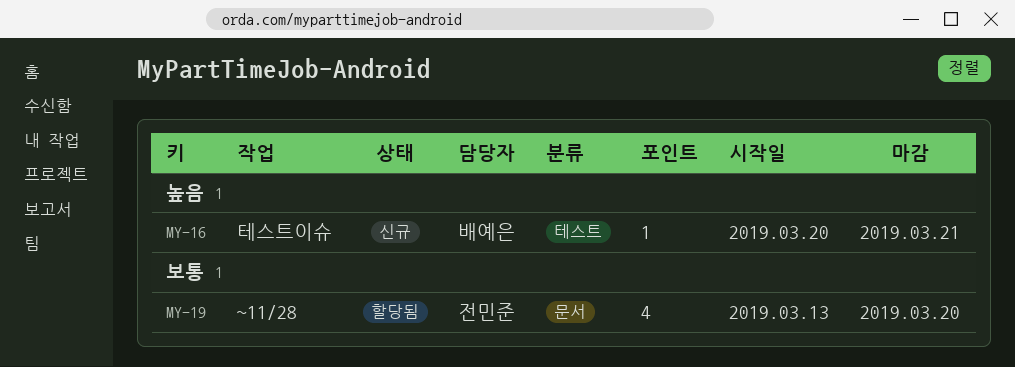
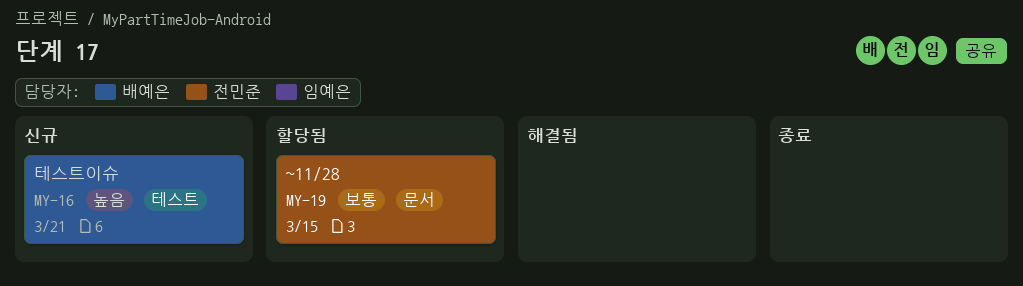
MY-19, due: Mar 20 -> Mar 15

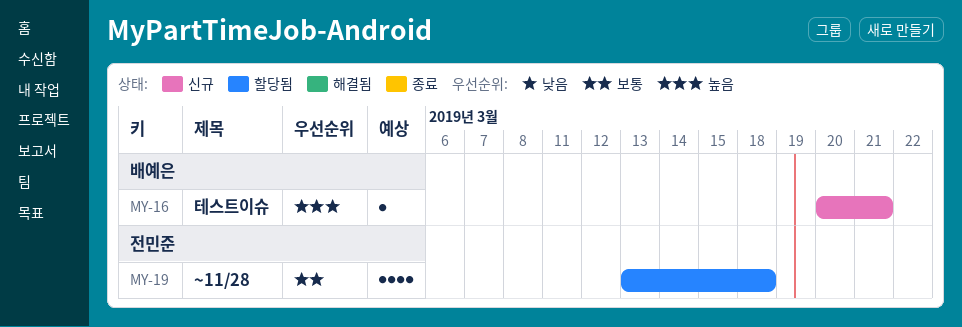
MY-19, due: Mar 15 -> Mar 18

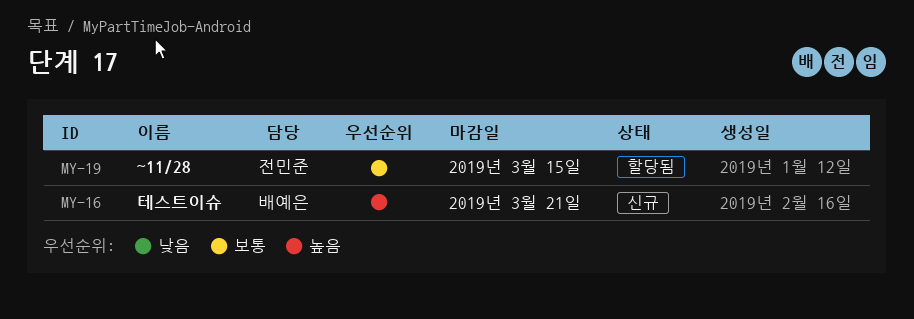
MY-19, due: Mar 18 -> Mar 15

